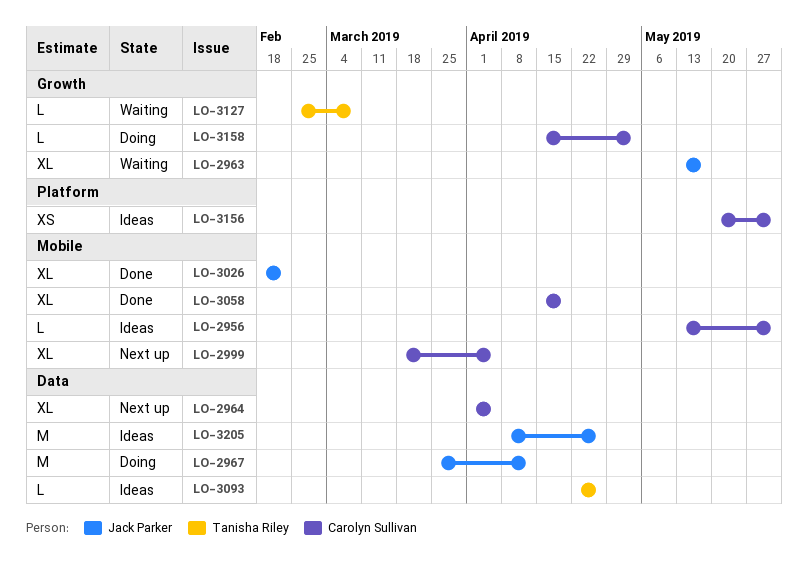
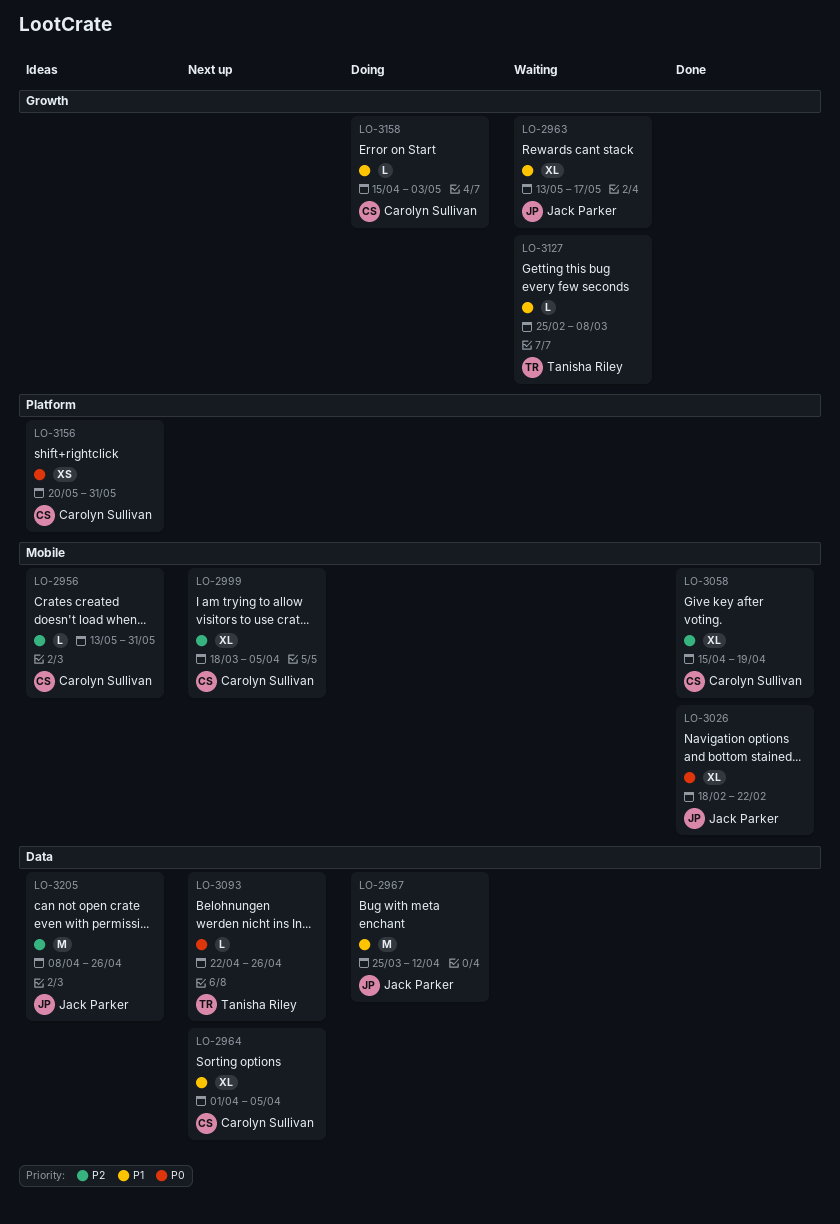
LO-3093, status: Ideas -> Next up

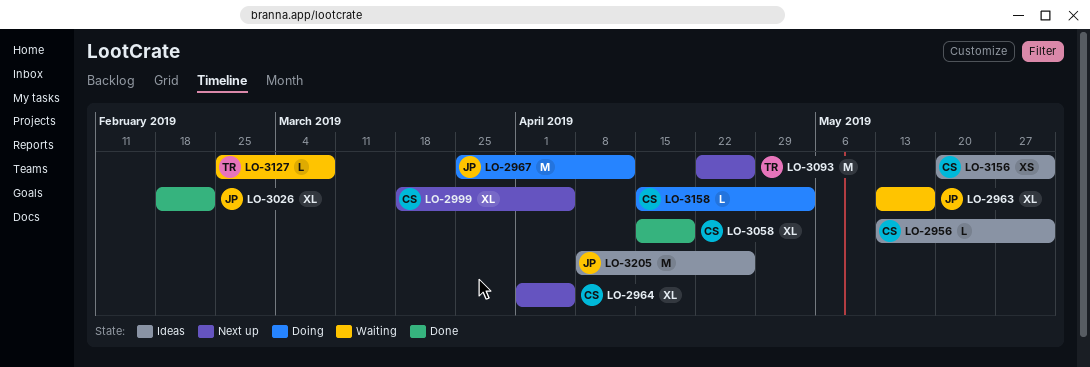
LO-3093, estimate: L -> M

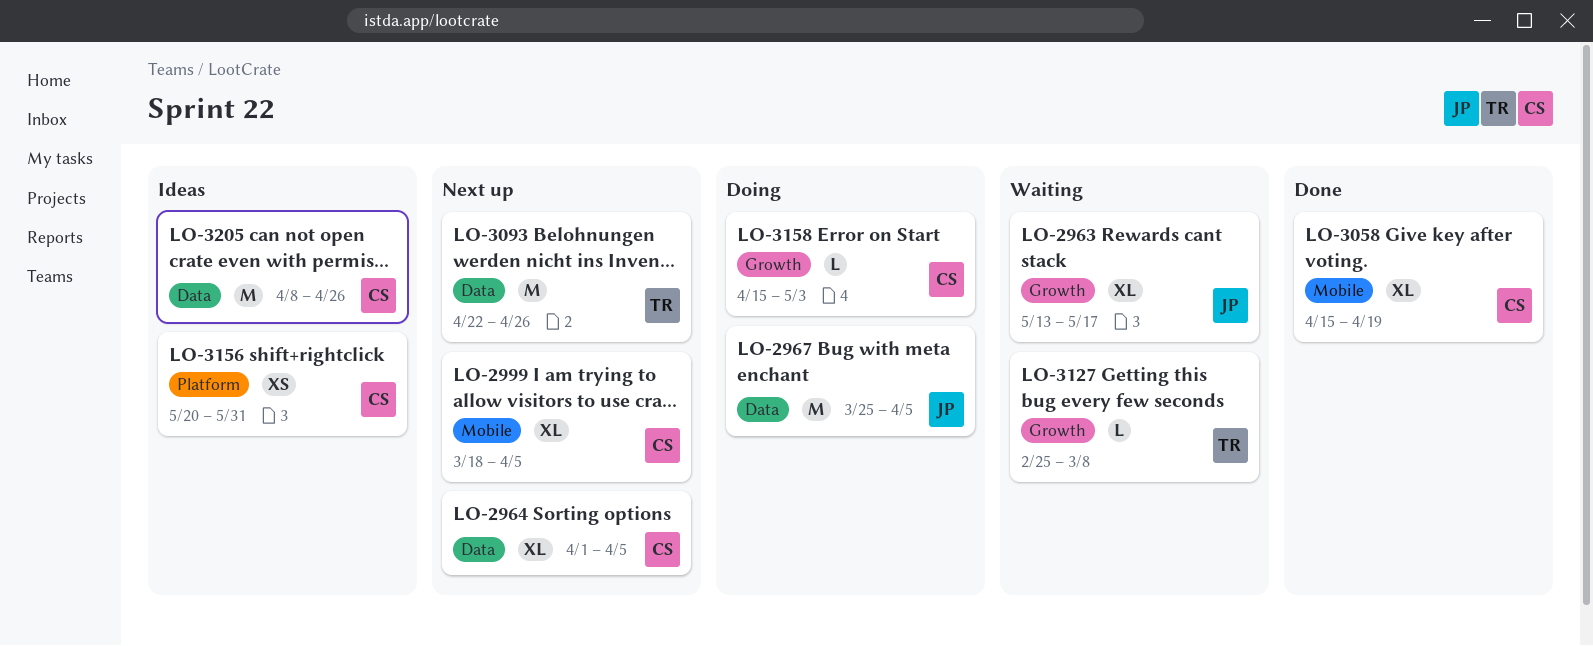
LO-2956: present -> none
LO-2967, due: Apr 12 -> Apr 5
LO-3026: present -> none
LO-3205, owner: JP -> CS

